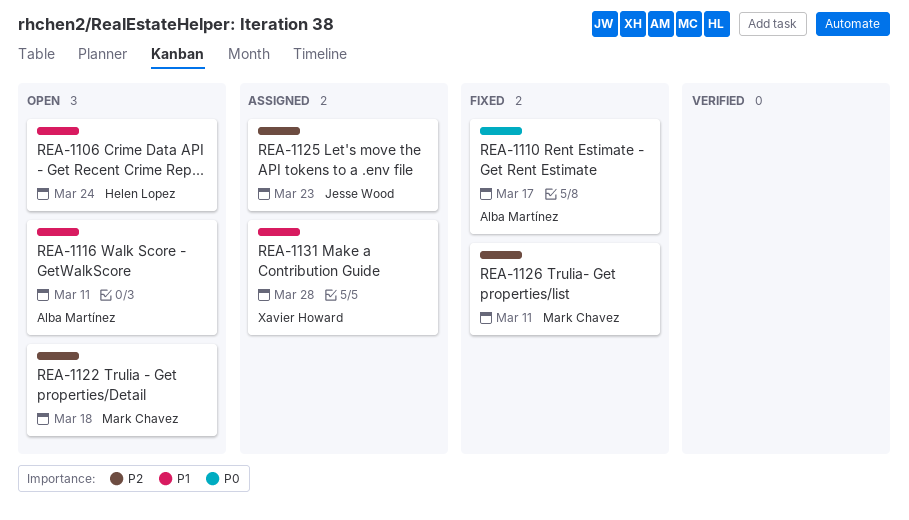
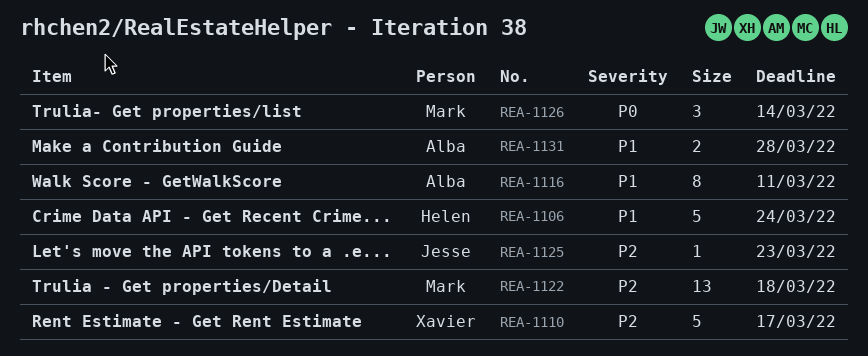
REA-1110, owner: Alba Martínez -> Xavier Howard
REA-1110, priority: P0 -> P2
REA-1126, priority: P2 -> P0
REA-1126, due: Mar 11 -> Mar 14
REA-1131, owner: Xavier Howard -> Alba Martínez

